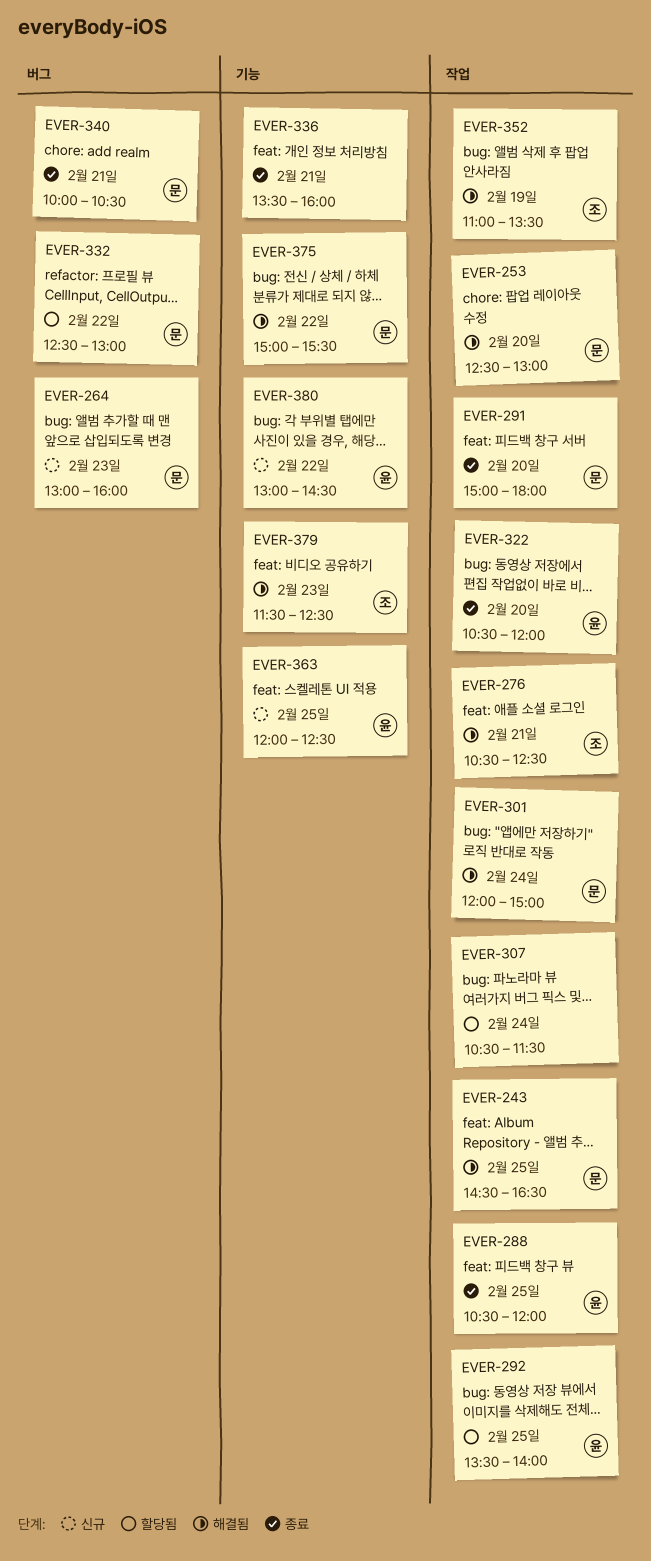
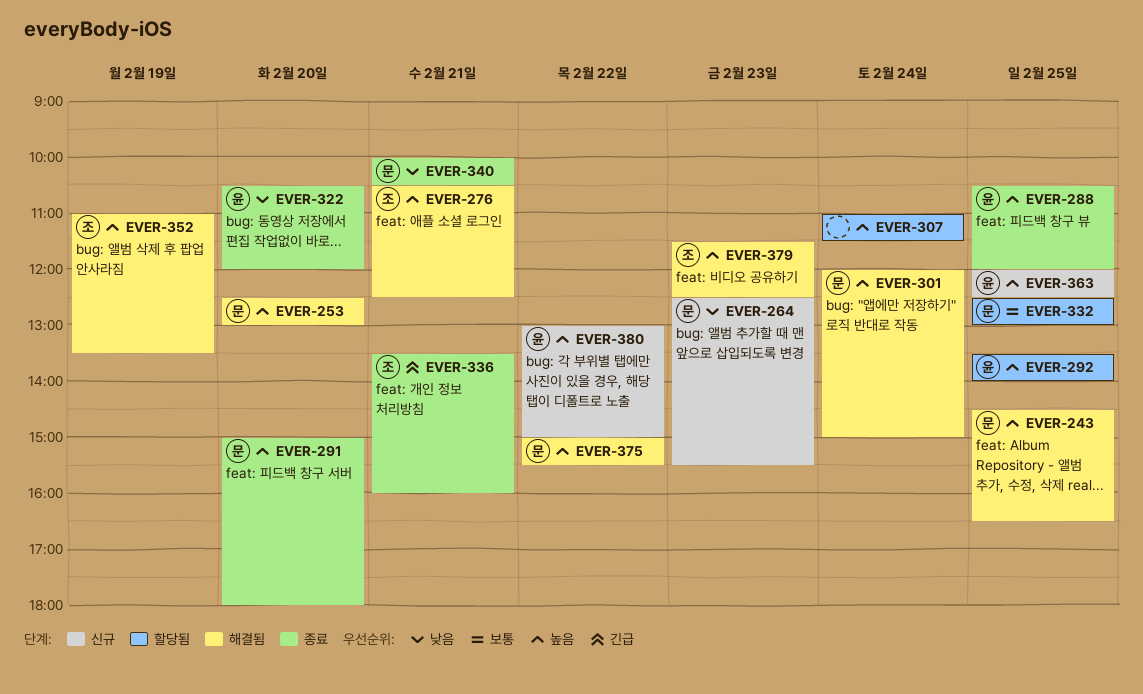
EVER-264, begins: 13:00 -> 12:30
EVER-264, ends: 16:00 -> 15:30
EVER-307, begins: 10:30 -> 11:00
EVER-332, day: Feb 22 -> Feb 25
EVER-336, owner: none -> 조
EVER-380, ends: 14:30 -> 15:00

